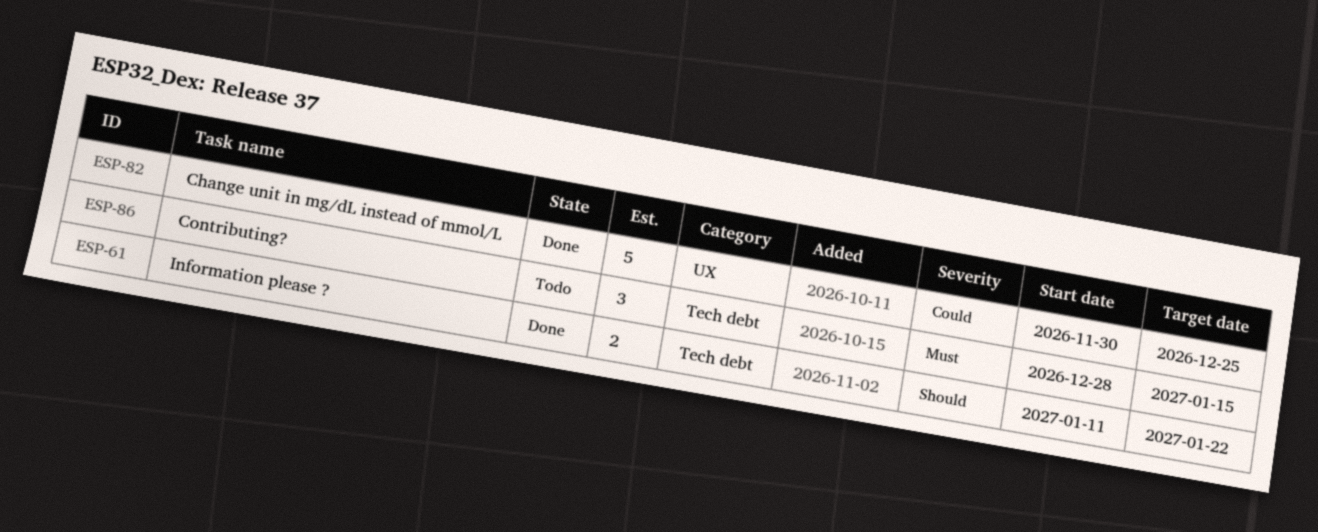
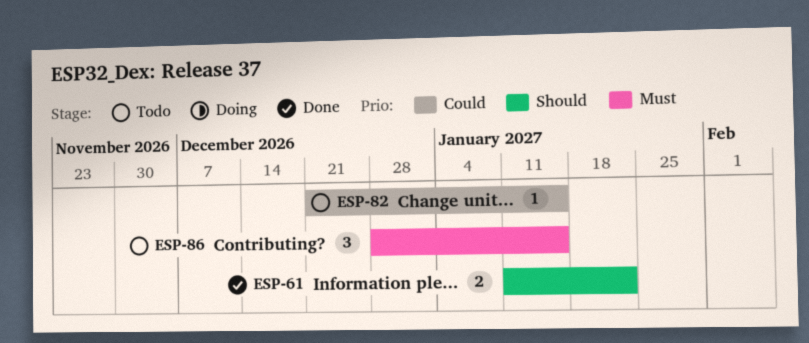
ESP-82, status: Done -> Todo
ESP-82, estimate: 5 -> 1
ESP-82, start: Nov 30 -> Dec 21
ESP-82, due: Dec 25 -> Jan 15

